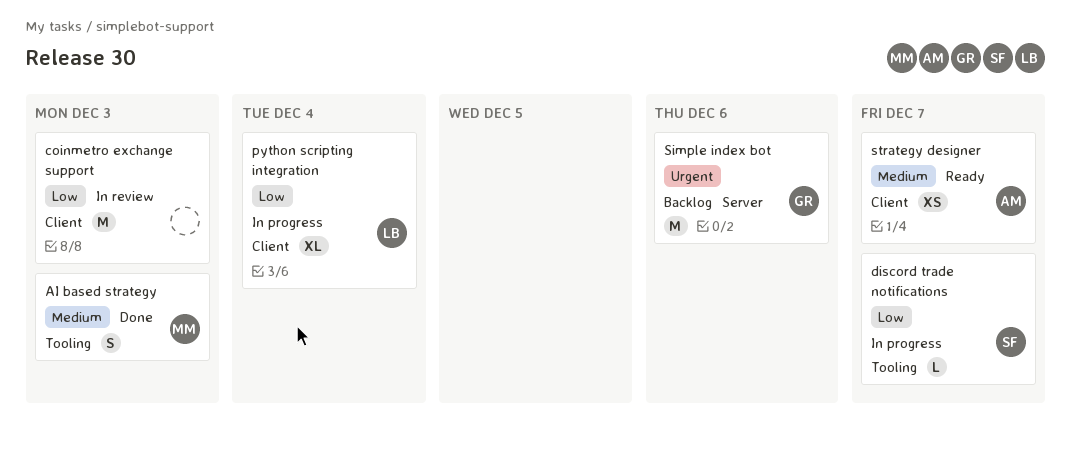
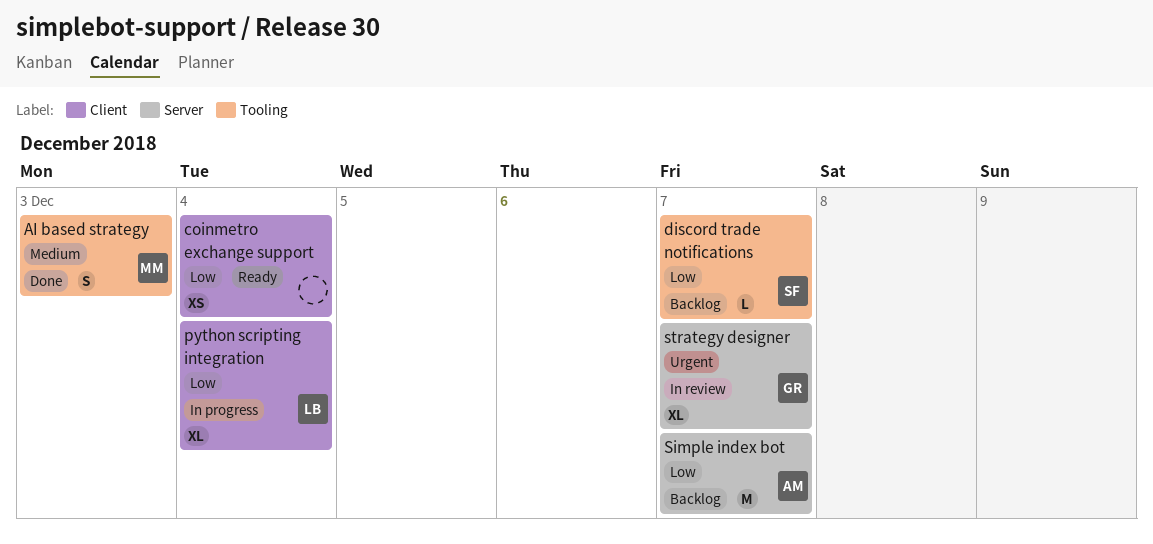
coinmetro exchange support, status: In review -> Ready
coinmetro exchange support, estimate: M -> XS
coinmetro exchange support, due: Dec 3 -> Dec 4
discord trade notifications, status: In progress -> Backlog
Simple index bot, owner: GR -> AM
Simple index bot, priority: Urgent -> Low
Simple index bot, due: Dec 6 -> Dec 7
strategy designer, status: Ready -> In review
strategy designer, owner: AM -> GR
strategy designer, priority: Medium -> Urgent
strategy designer, label: Client -> Server
strategy designer, estimate: XS -> XL

